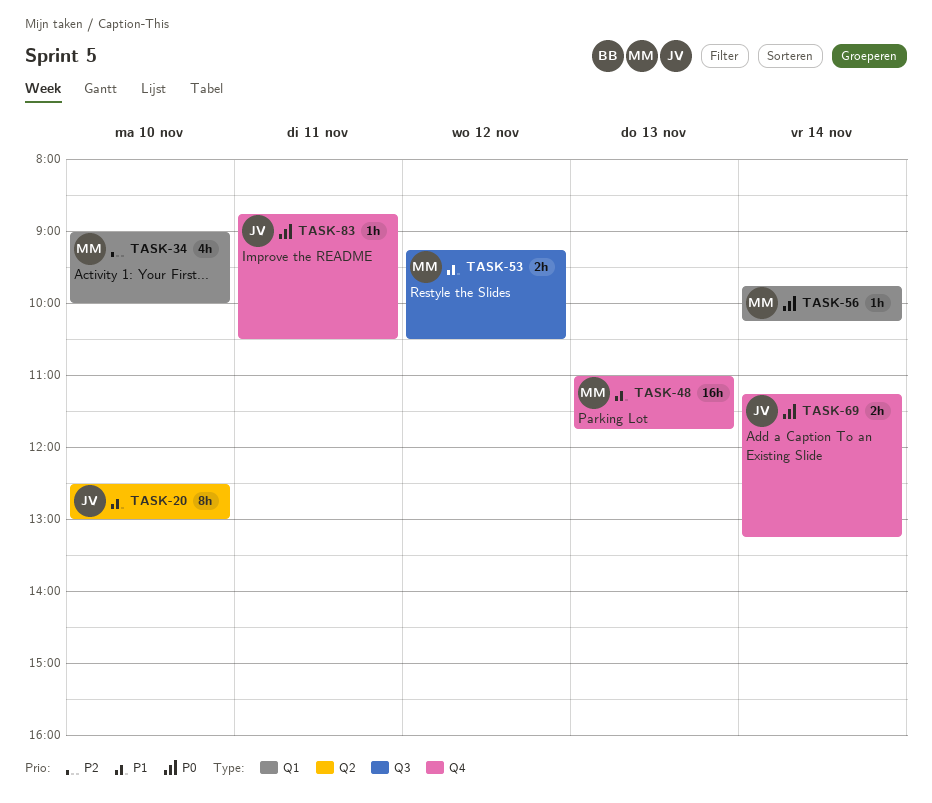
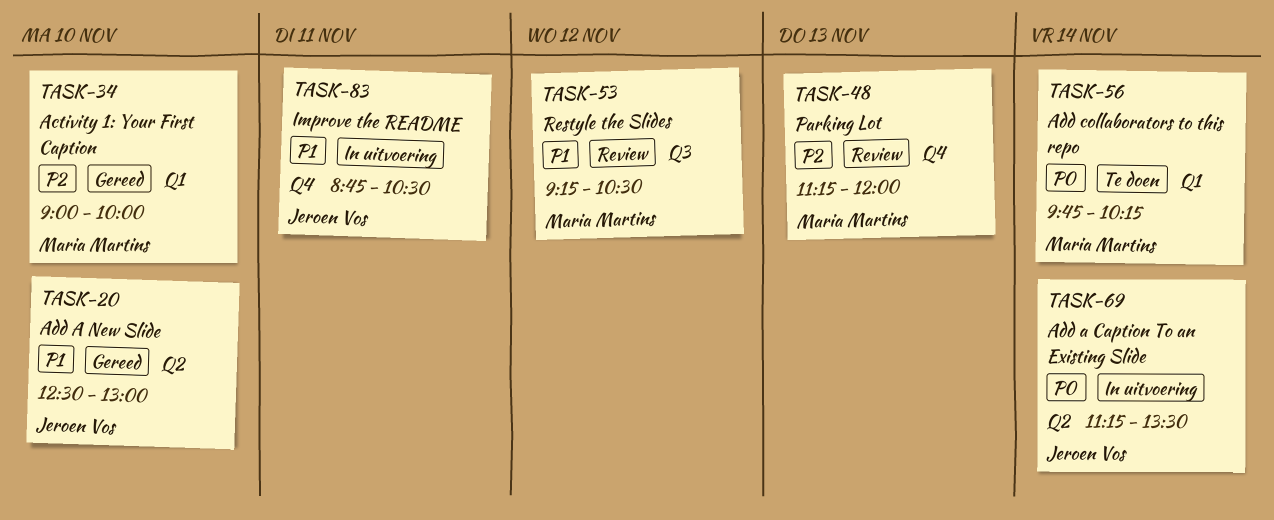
TASK-48, priority: P1 -> P2
TASK-48, begins: 11:00 -> 11:15
TASK-48, ends: 11:45 -> 12:00
TASK-69, label: Q4 -> Q2
TASK-69, ends: 13:15 -> 13:30
TASK-83, priority: P0 -> P1

